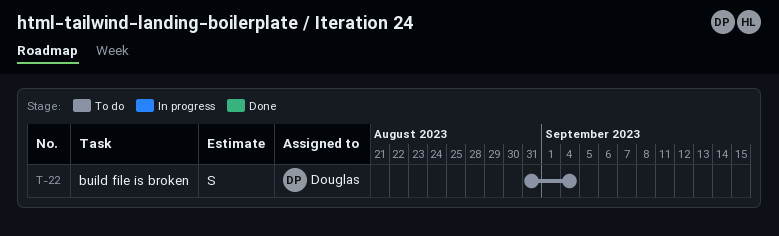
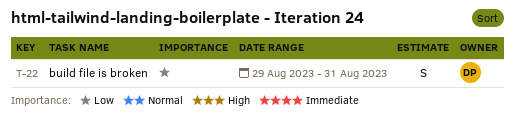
T-22, start: Aug 31 -> Aug 29
T-22, due: Sep 4 -> Aug 31

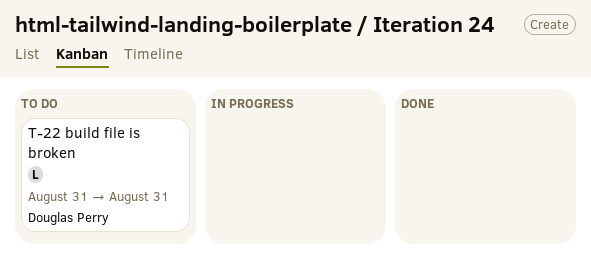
T-22, estimate: S -> L
T-22, start: Aug 29 -> Aug 31

